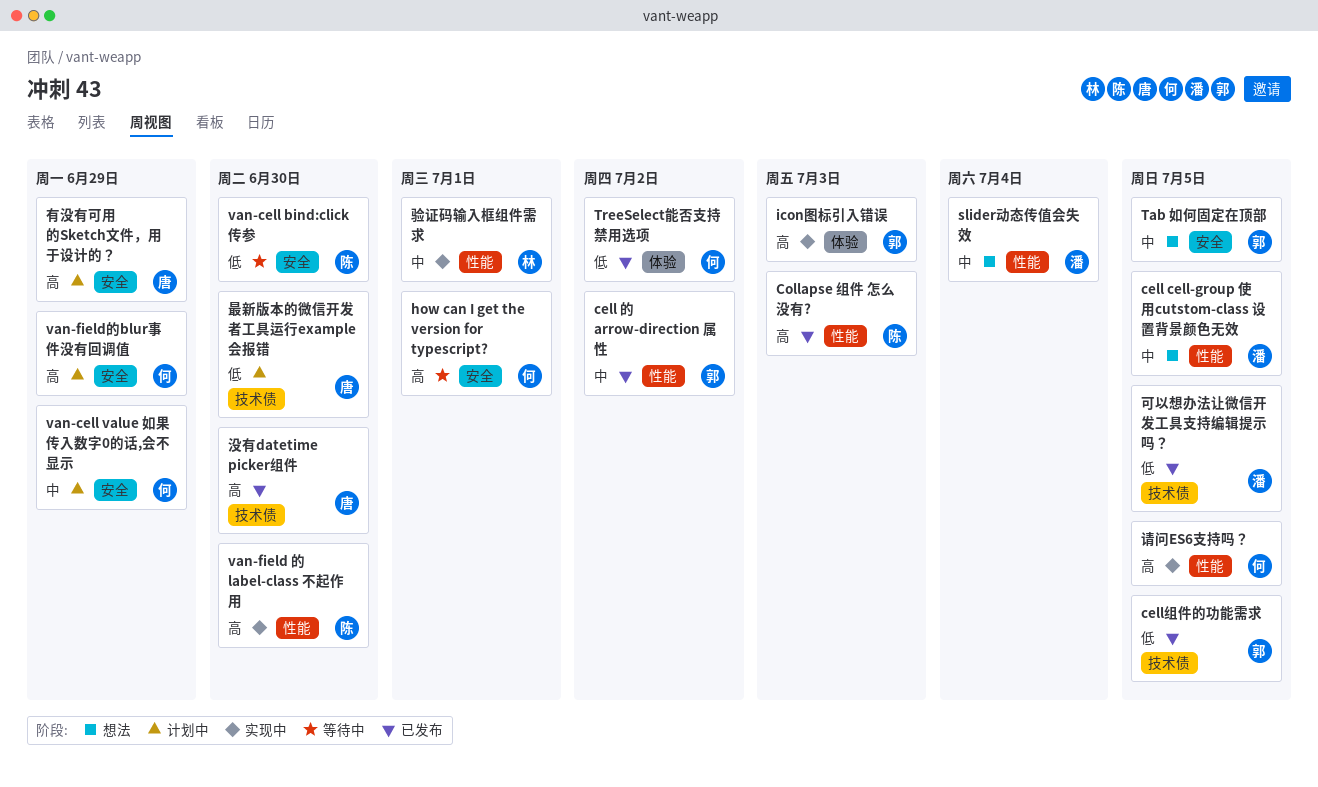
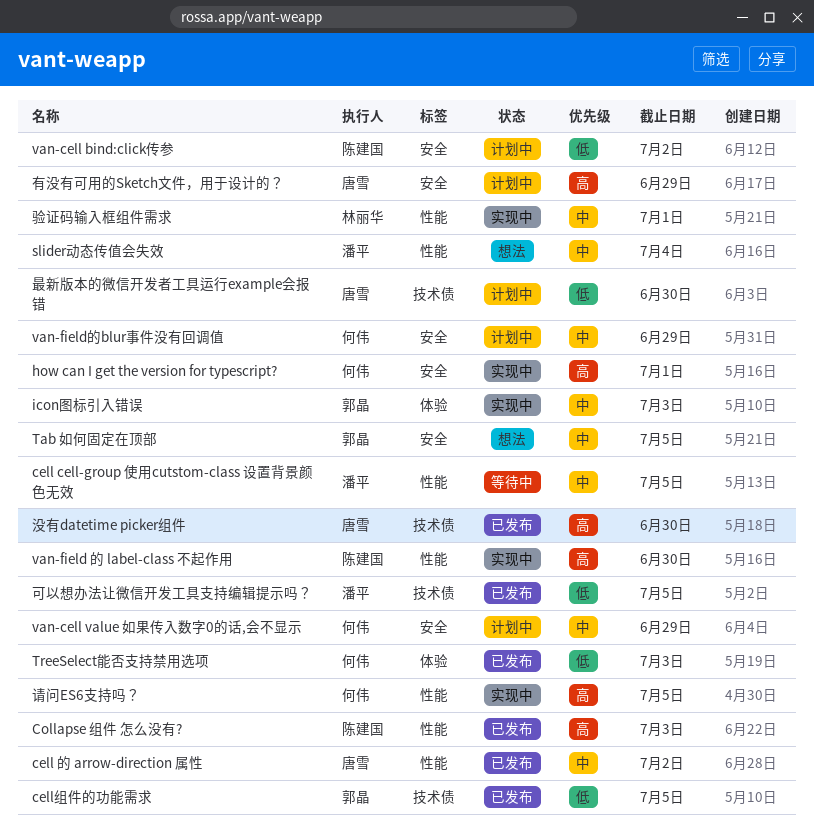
cell cell-group 使用cutstom-class 设置背景颜色无效, status: 想法 -> 等待中
cell 的 arrow-direction 属性, owner: 郭晶 -> 唐雪
how can I get the version for typescript?, status: 等待中 -> 实现中
icon图标引入错误, priority: 高 -> 中
TreeSelect能否支持禁用选项, due: Jul 2 -> Jul 3
van-cell bind:click传参, status: 等待中 -> 计划中
van-cell bind:click传参, due: Jun 30 -> Jul 2
van-field的blur事件没有回调值, priority: 高 -> 中

